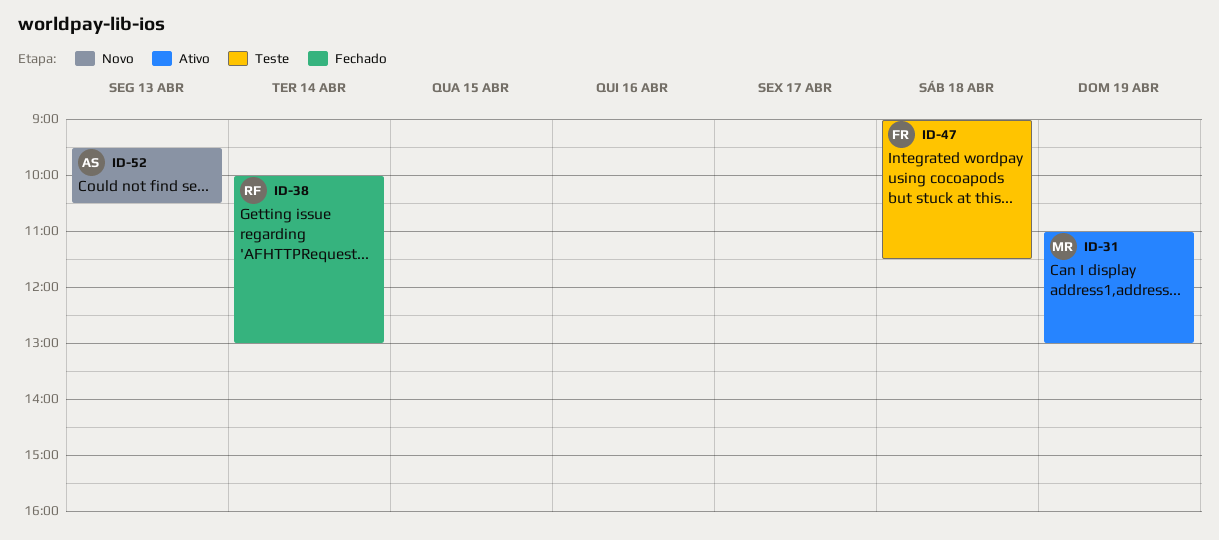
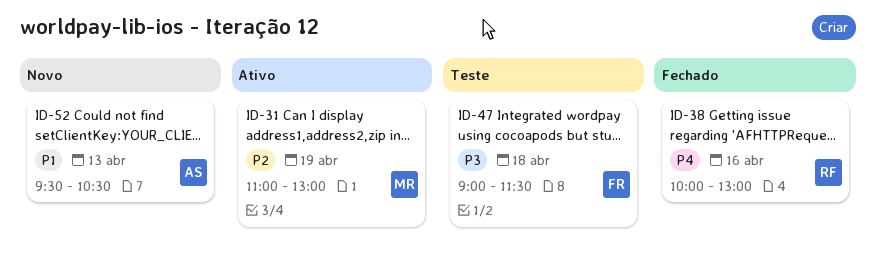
ID-38, day: Apr 14 -> Apr 16

